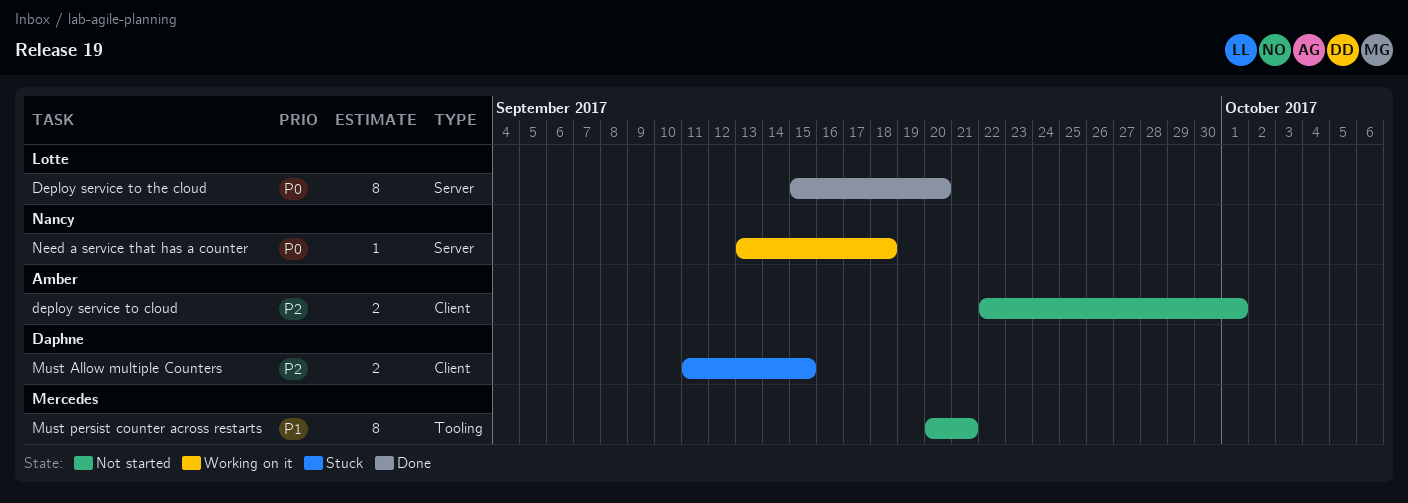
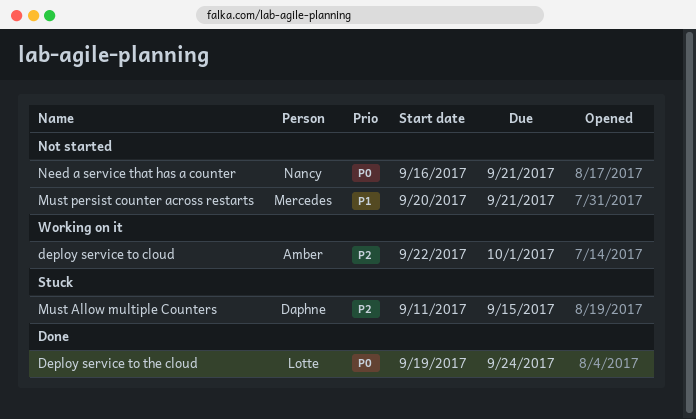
deploy service to cloud, status: Not started -> Working on it
Deploy service to the cloud, start: Sep 15 -> Sep 19
Deploy service to the cloud, due: Sep 20 -> Sep 24
Need a service that has a counter, status: Working on it -> Not started
Need a service that has a counter, start: Sep 13 -> Sep 16
Need a service that has a counter, due: Sep 18 -> Sep 21

